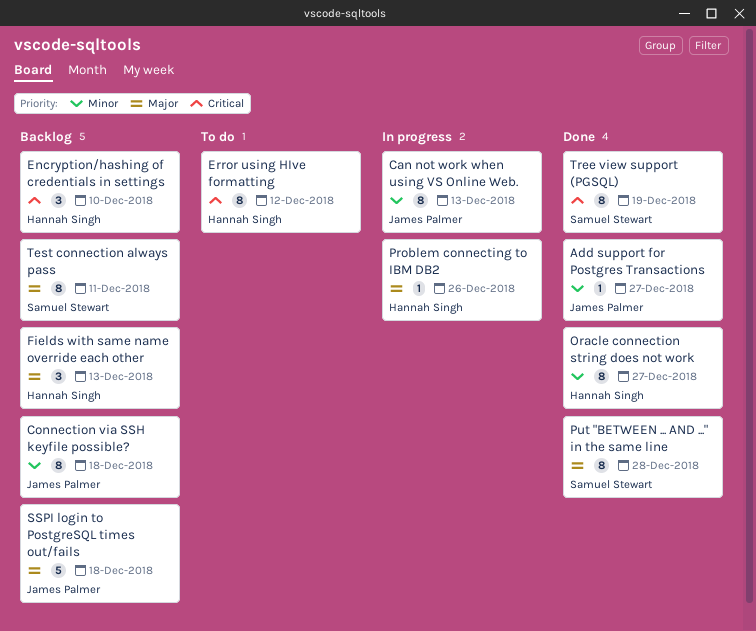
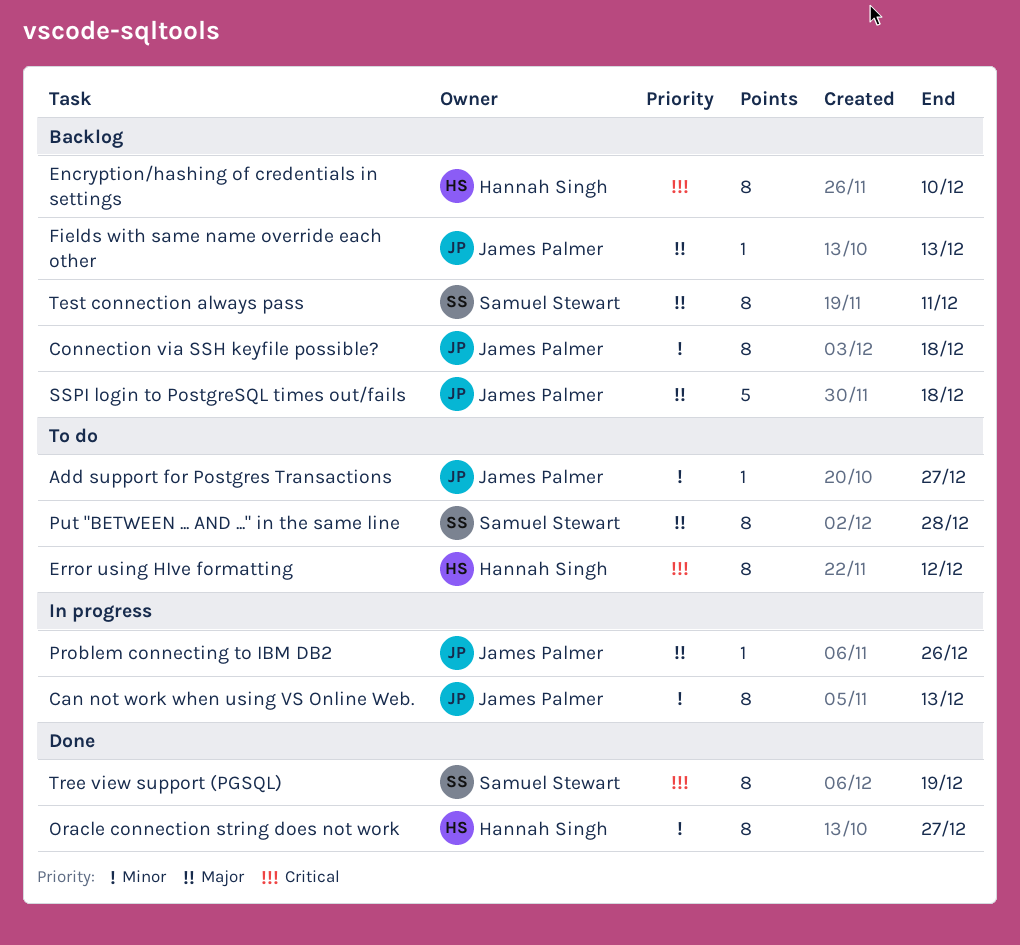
Add support for Postgres Transactions, status: Done -> To do
Encryption/hashing of credentials in settings, estimate: 3 -> 8
Fields with same name override each other, owner: Hannah Singh -> James Palmer
Fields with same name override each other, estimate: 3 -> 1
Problem connecting to IBM DB2, owner: Hannah Singh -> James Palmer
Put "BETWEEN ... AND ..." in the same line, status: Done -> To do

